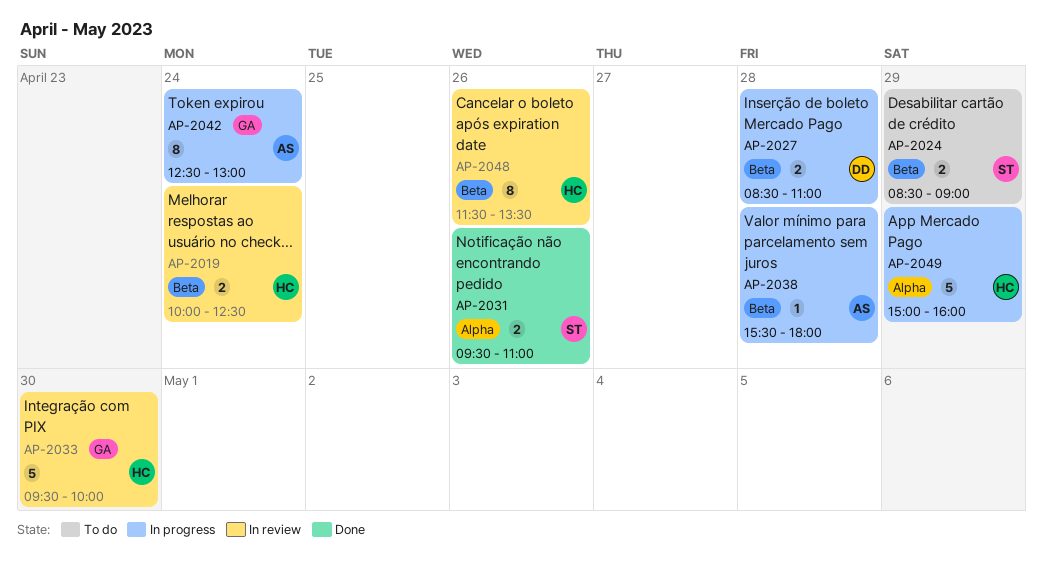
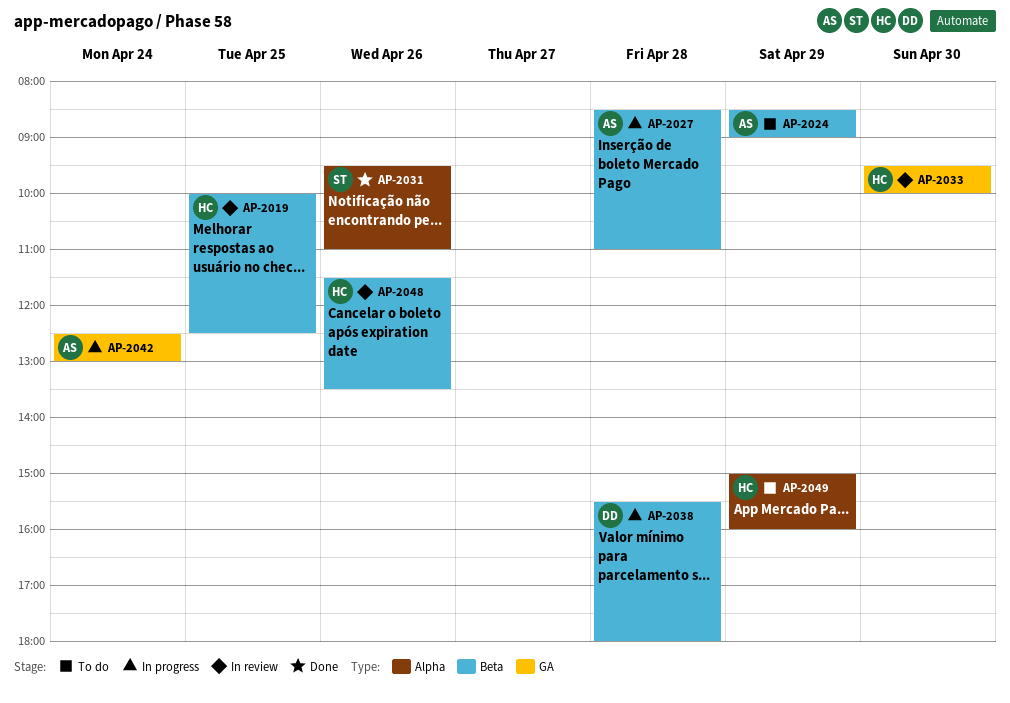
AP-2019, day: Apr 24 -> Apr 25
AP-2024, owner: ST -> AS
AP-2027, owner: DD -> AS
AP-2038, owner: AS -> DD
AP-2049, status: In progress -> To do

